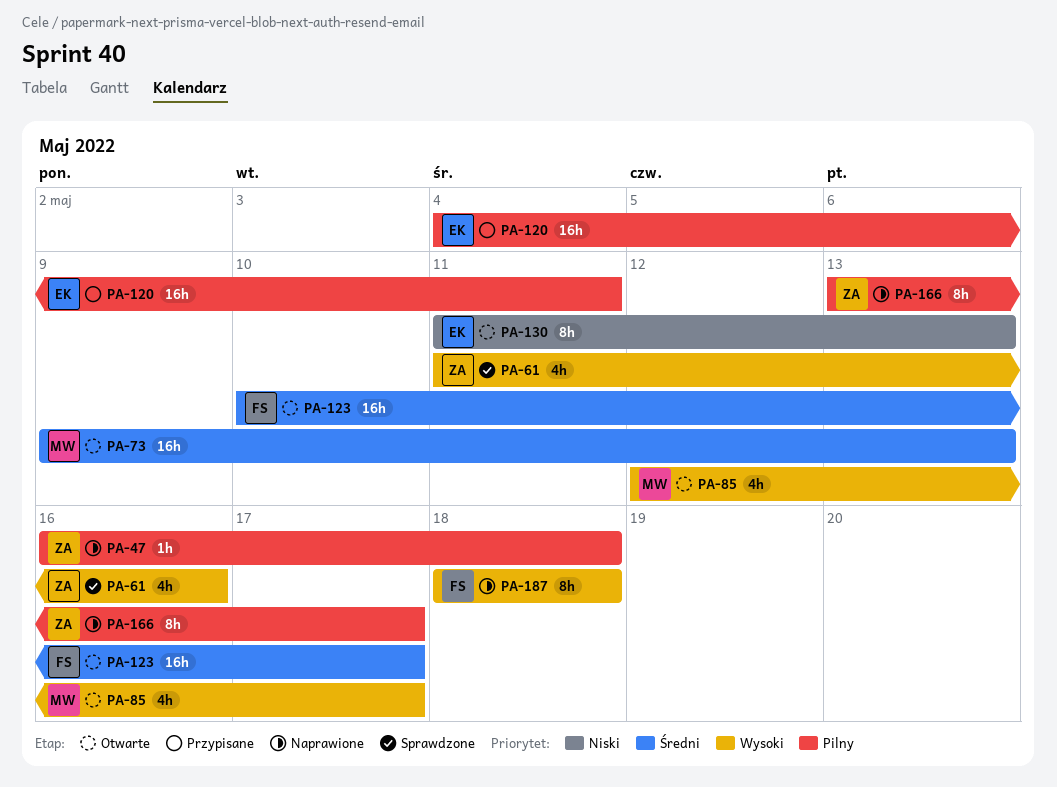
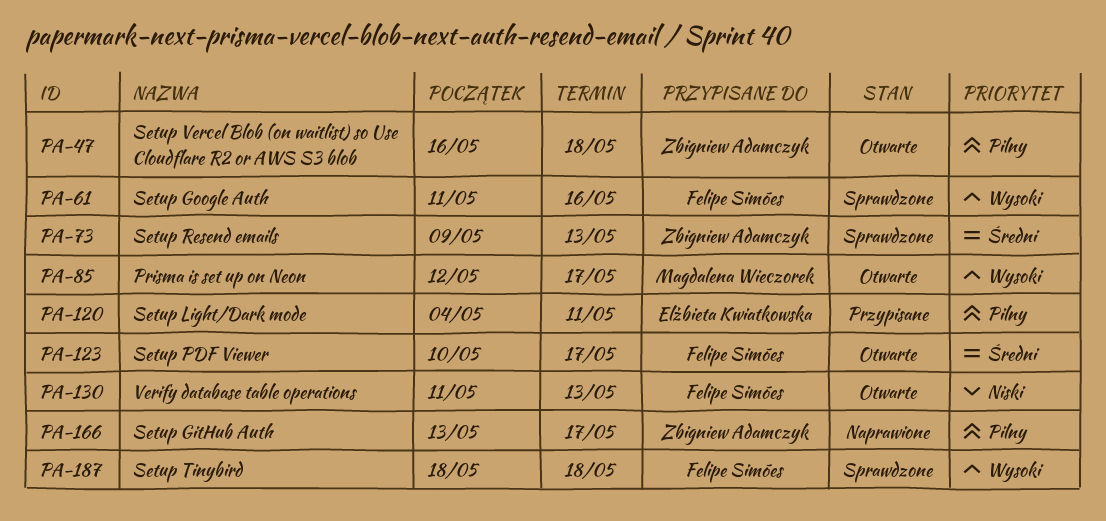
PA-47, status: Naprawione -> Otwarte
PA-61, owner: Zbigniew Adamczyk -> Felipe Simões
PA-73, status: Otwarte -> Sprawdzone
PA-73, owner: Magdalena Wieczorek -> Zbigniew Adamczyk
PA-130, owner: Elżbieta Kwiatkowska -> Felipe Simões
PA-187, status: Naprawione -> Sprawdzone

